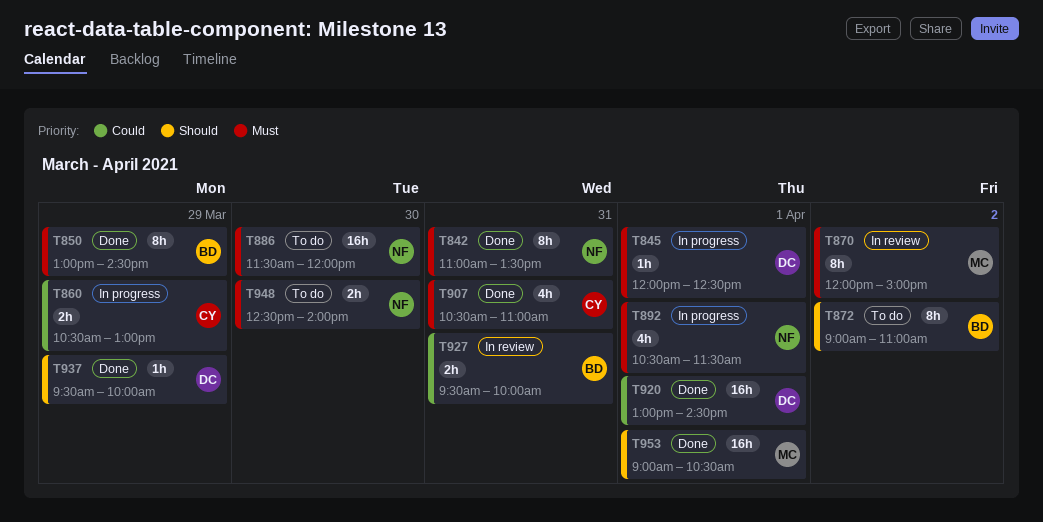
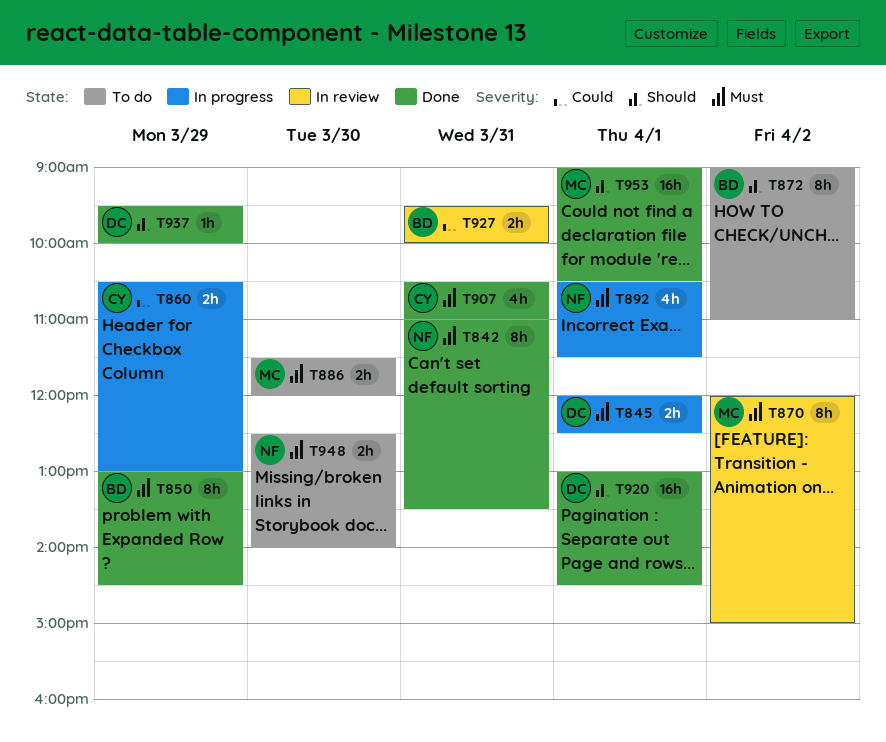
T845, estimate: 1h -> 2h
T886, owner: NF -> MC
T886, estimate: 16h -> 2h
T920, priority: Could -> Should

